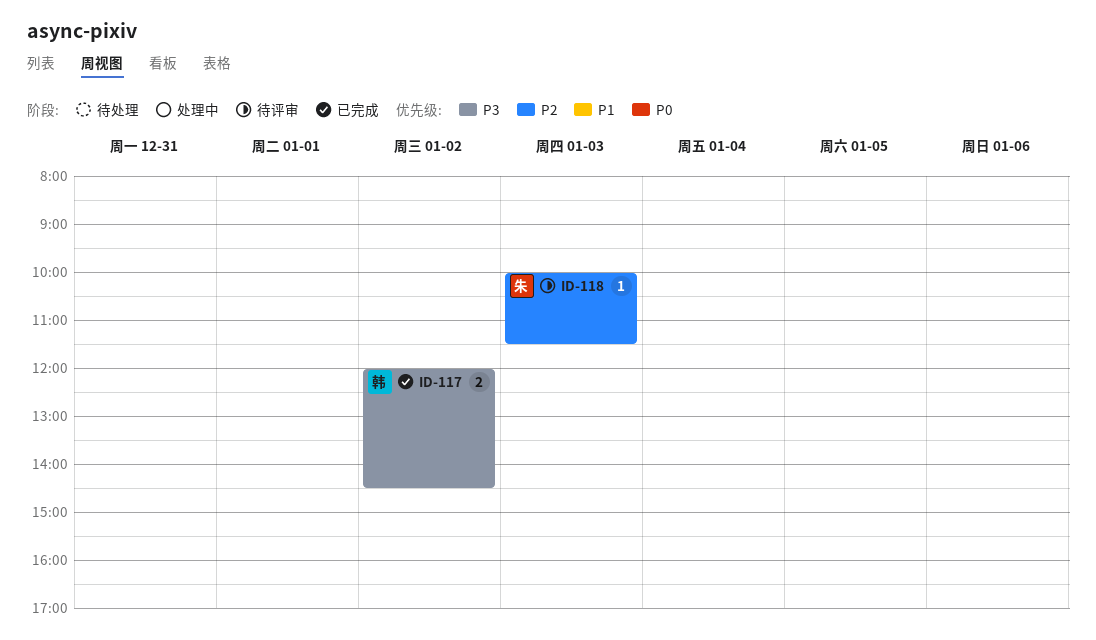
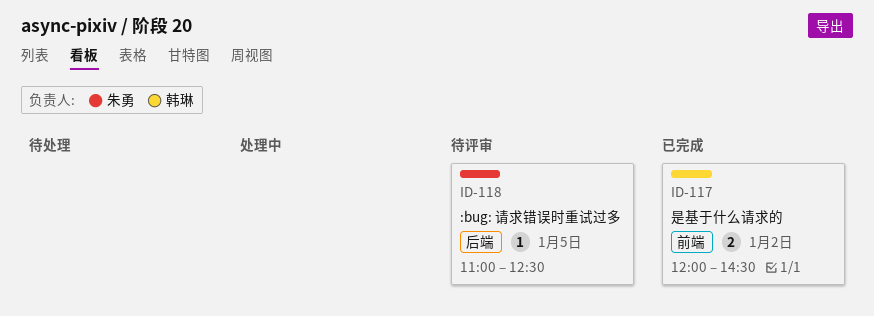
ID-118, day: Jan 3 -> Jan 5
ID-118, begins: 10:00 -> 11:00
ID-118, ends: 11:30 -> 12:30

